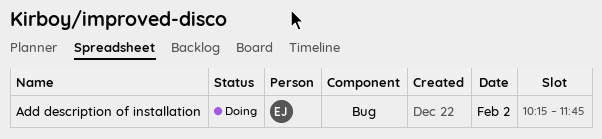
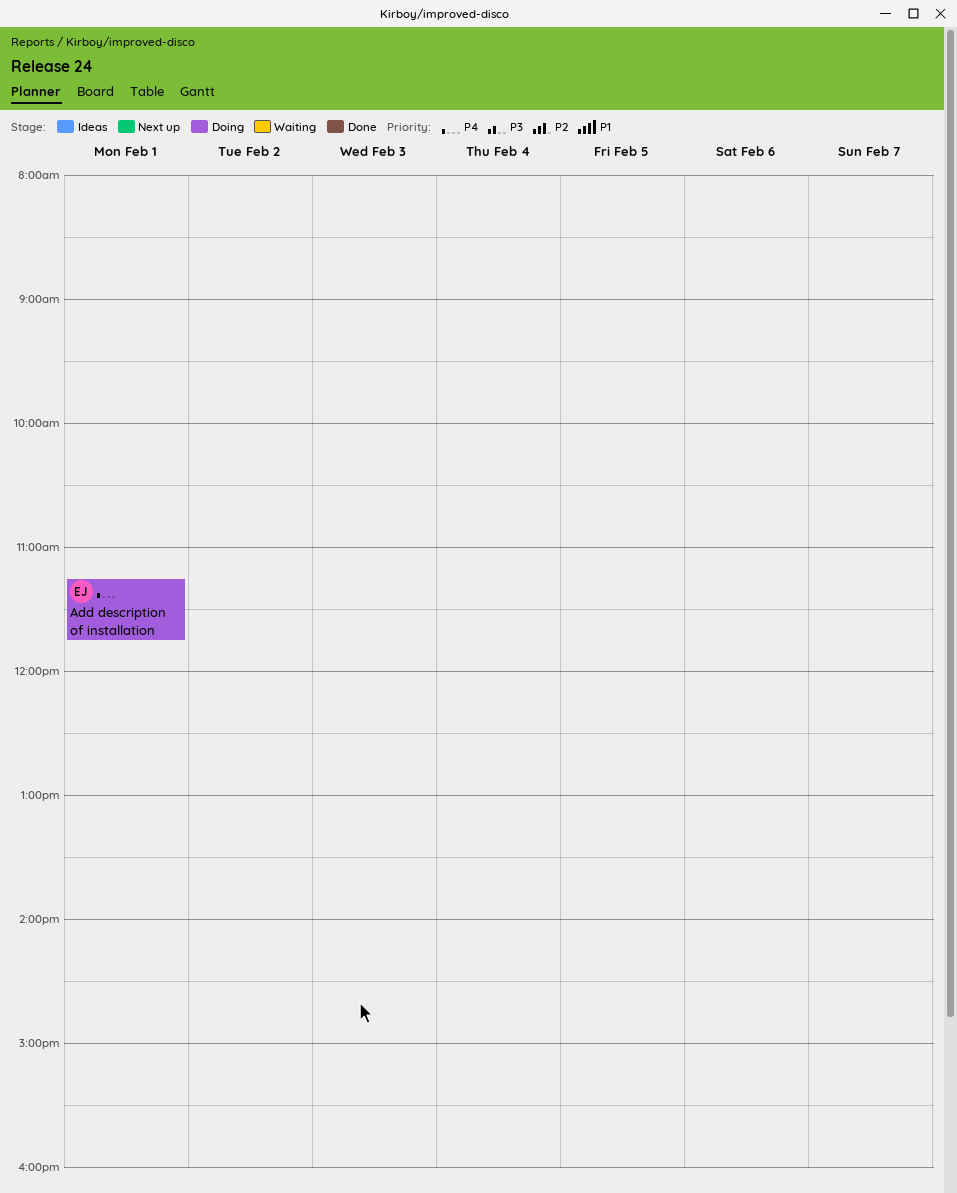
Add description of installation, day: Feb 2 -> Feb 1
Add description of installation, begins: 10:15 -> 11:15

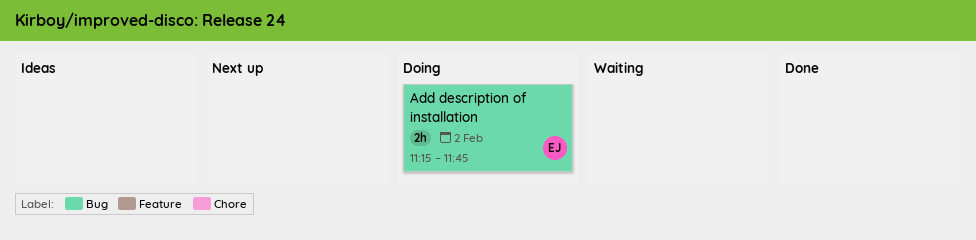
Add description of installation, day: Feb 1 -> Feb 2

